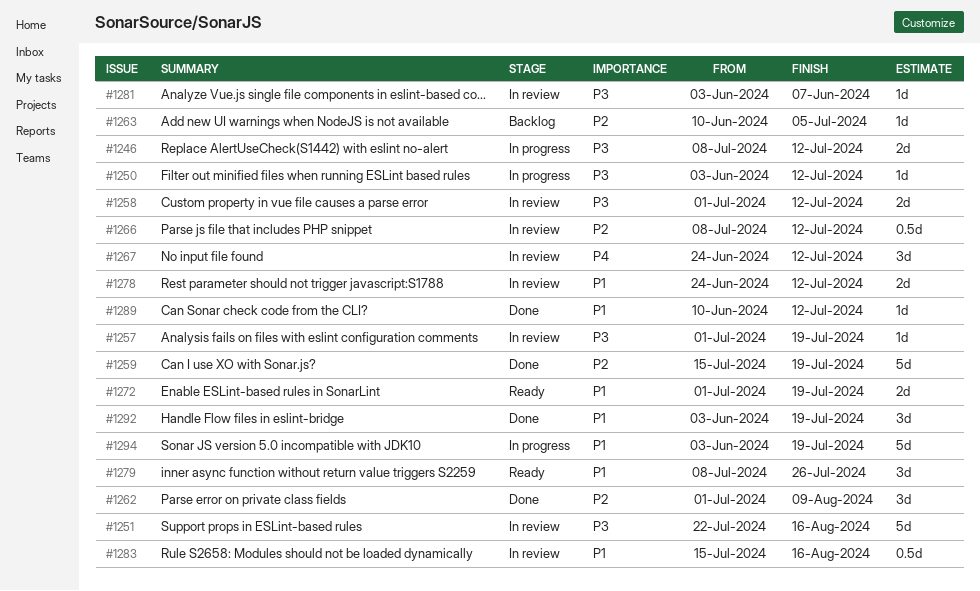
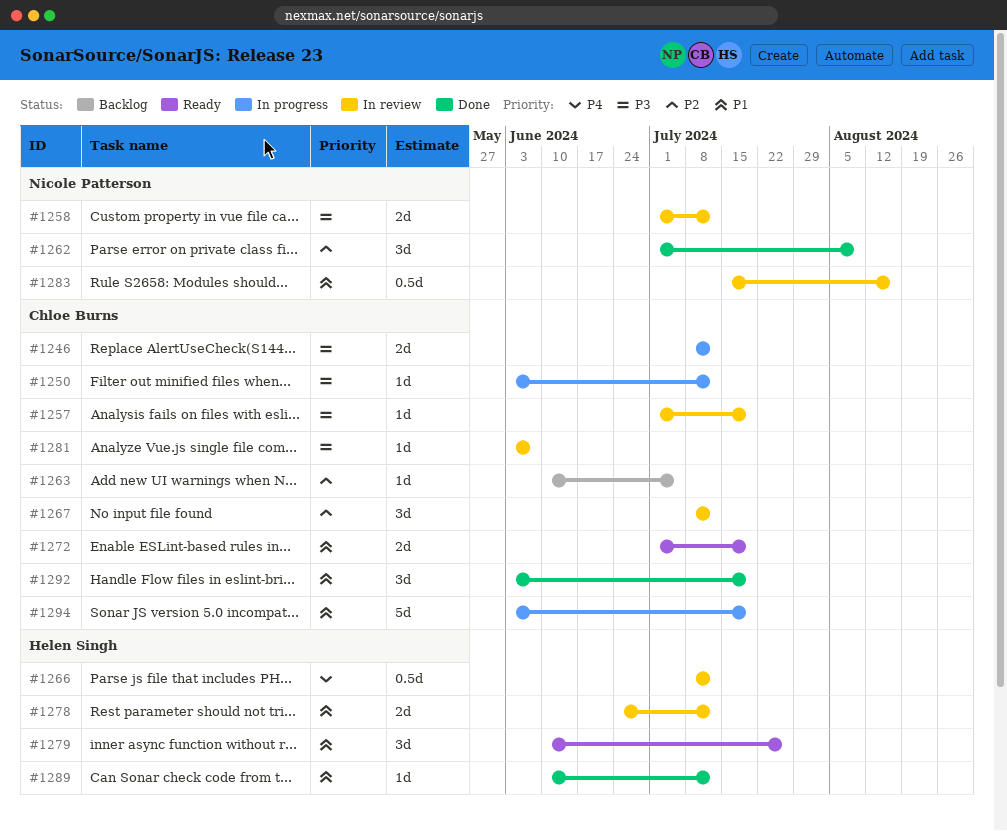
#1251: present -> none
#1259: present -> none
#1266, priority: P2 -> P4
#1267, priority: P4 -> P2
#1267, start: Jun 24 -> Jul 8
#1279, start: Jul 8 -> Jun 10

